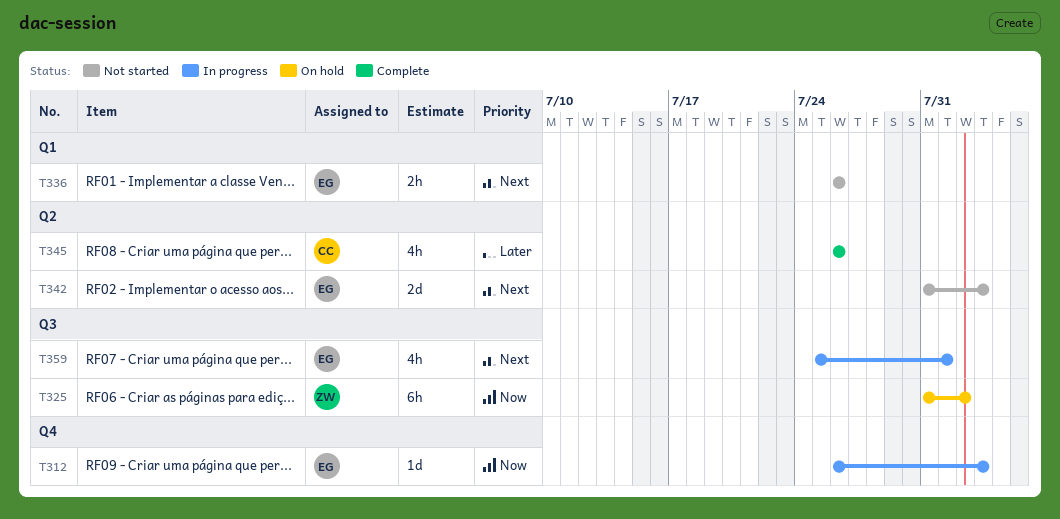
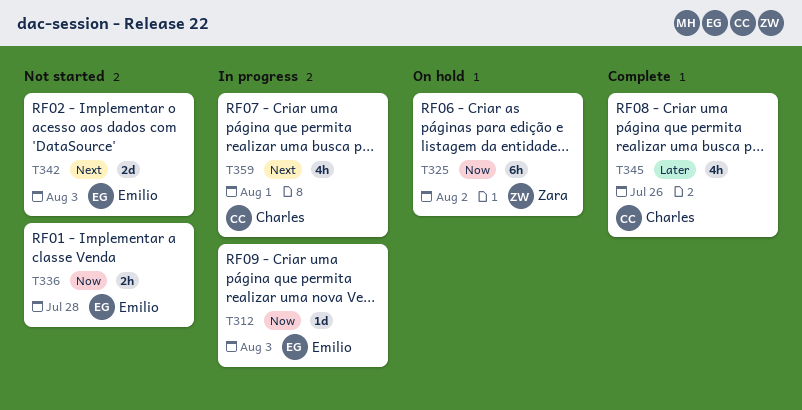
T336, priority: Next -> Now
T336, due: Jul 26 -> Jul 28
T359, owner: Emilio -> Charles

